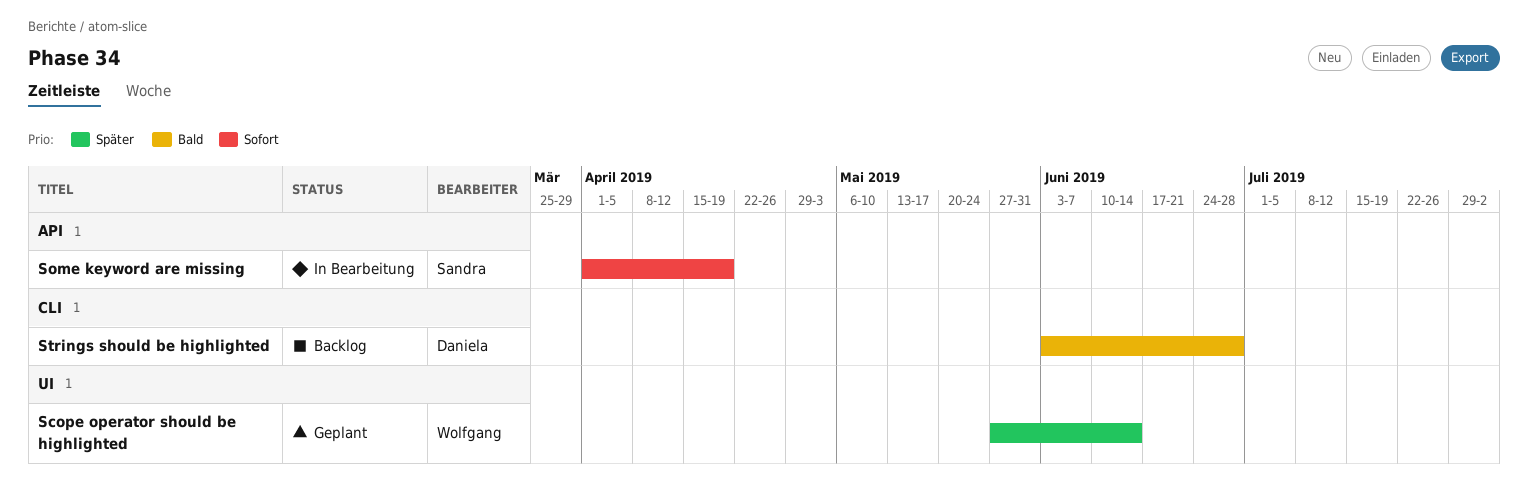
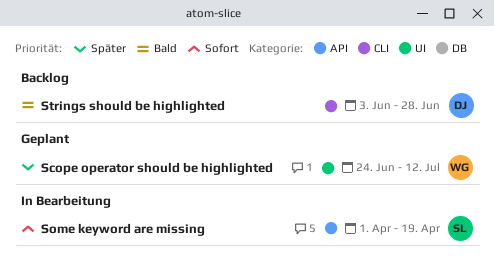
Scope operator should be highlighted, start: May 27 -> Jun 24
Scope operator should be highlighted, due: Jun 14 -> Jul 12

